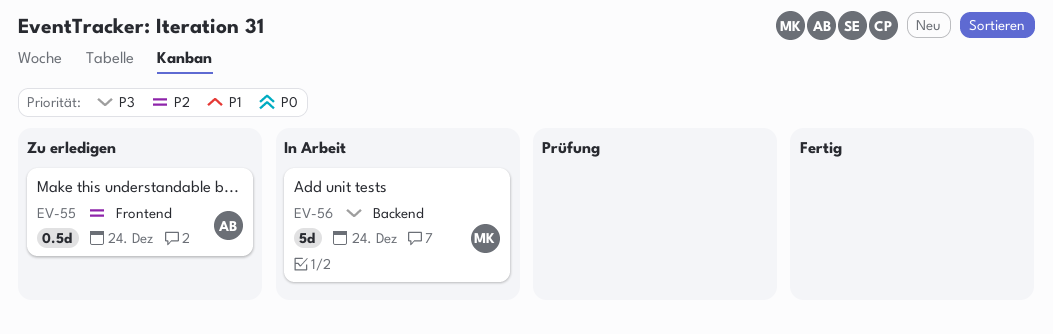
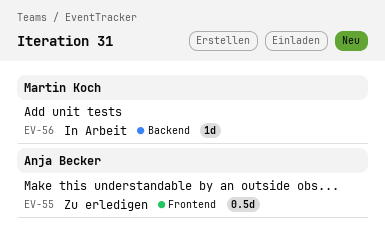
EV-56, estimate: 5d -> 1d

